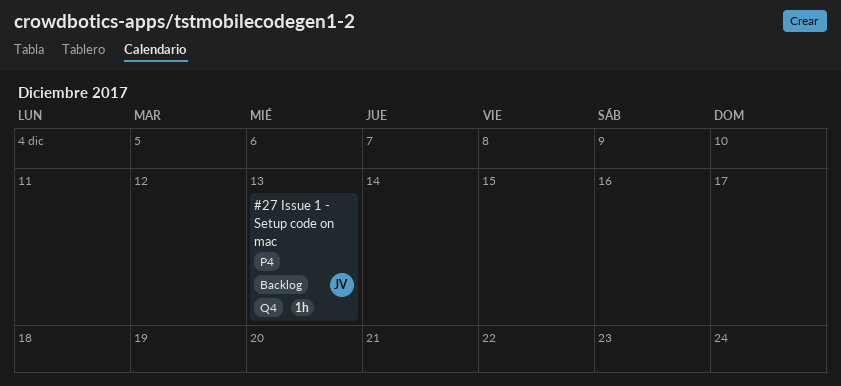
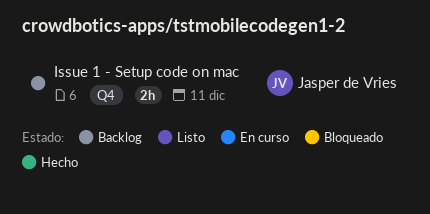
Issue 1 - Setup code on mac, estimate: 1h -> 2h
Issue 1 - Setup code on mac, due: Dec 13 -> Dec 11

